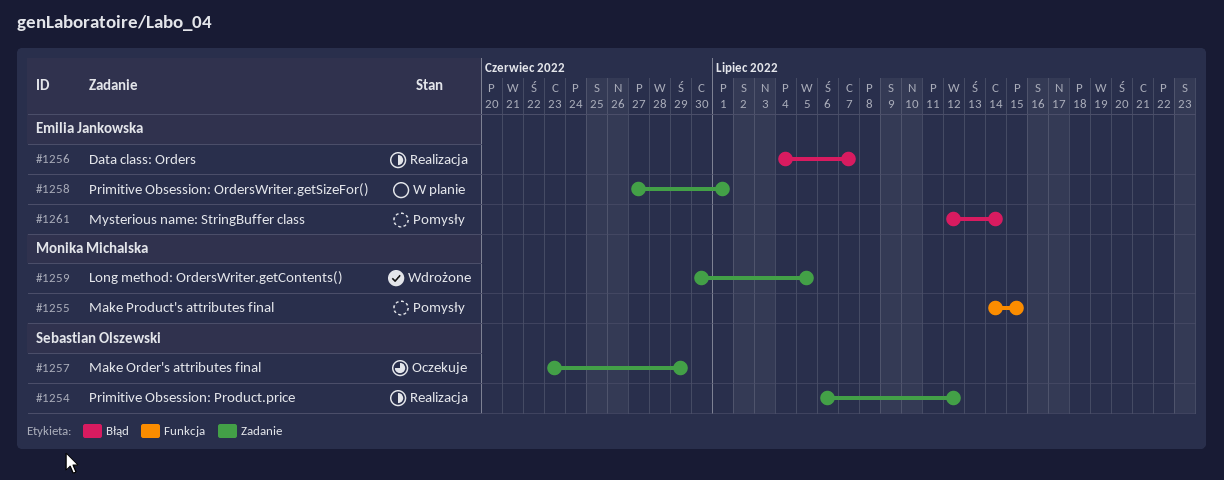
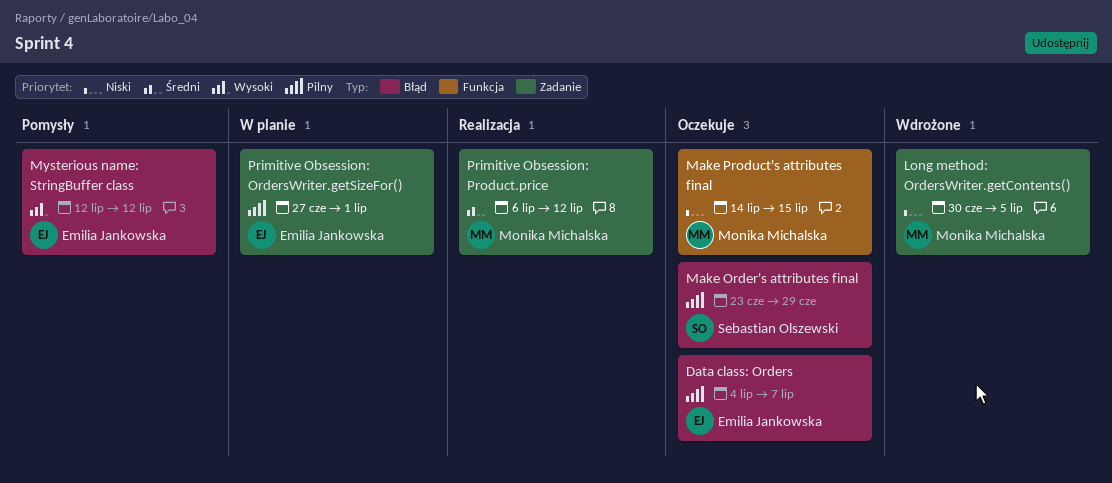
Data class: Orders, status: Realizacja -> Oczekuje
Make Order's attributes final, label: Zadanie -> Błąd
Make Product's attributes final, status: Pomysły -> Oczekuje
Mysterious name: StringBuffer class, due: Jul 14 -> Jul 12
Primitive Obsession: Product.price, owner: Sebastian Olszewski -> Monika Michalska

